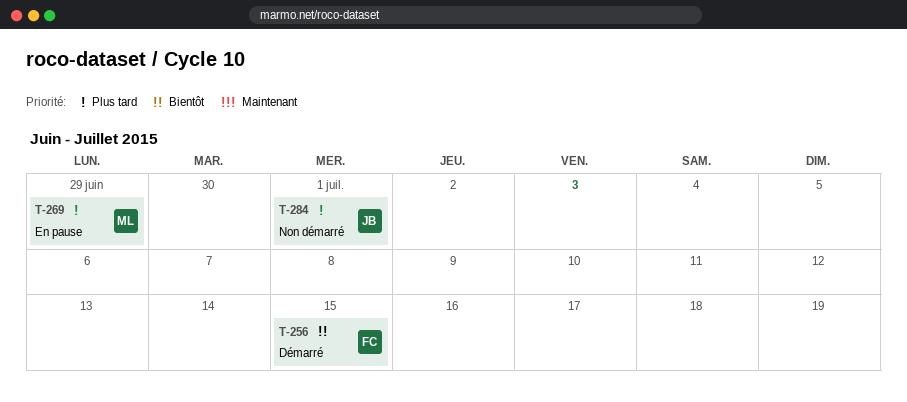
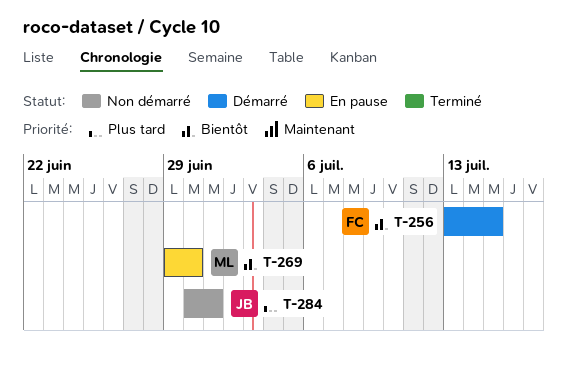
T-269, priority: Plus tard -> Bientôt
T-269, due: Jun 29 -> Jun 30

